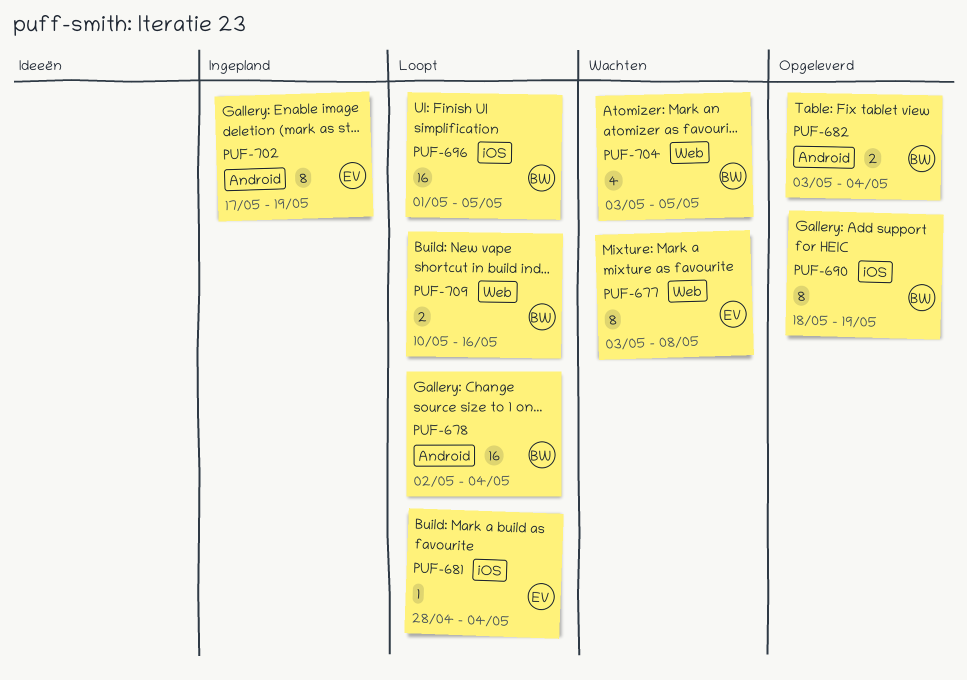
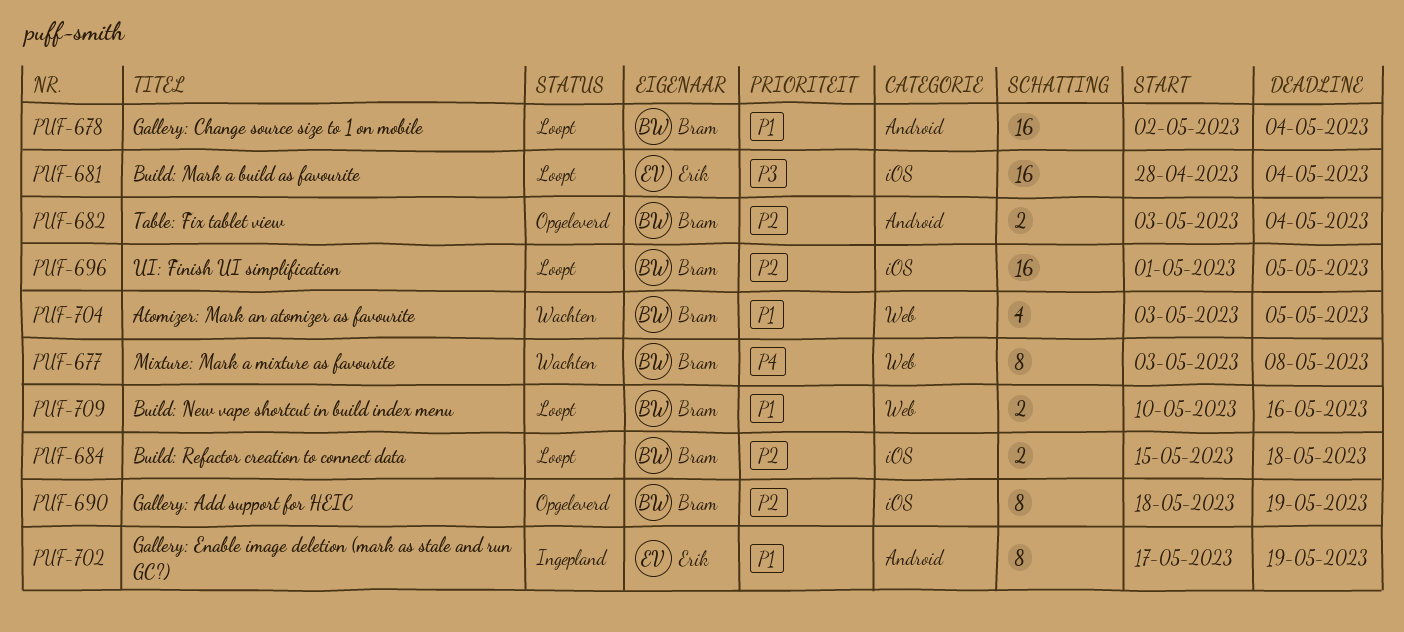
PUF-677, owner: Erik -> Bram
PUF-681, estimate: 1 -> 16
PUF-684: none -> present

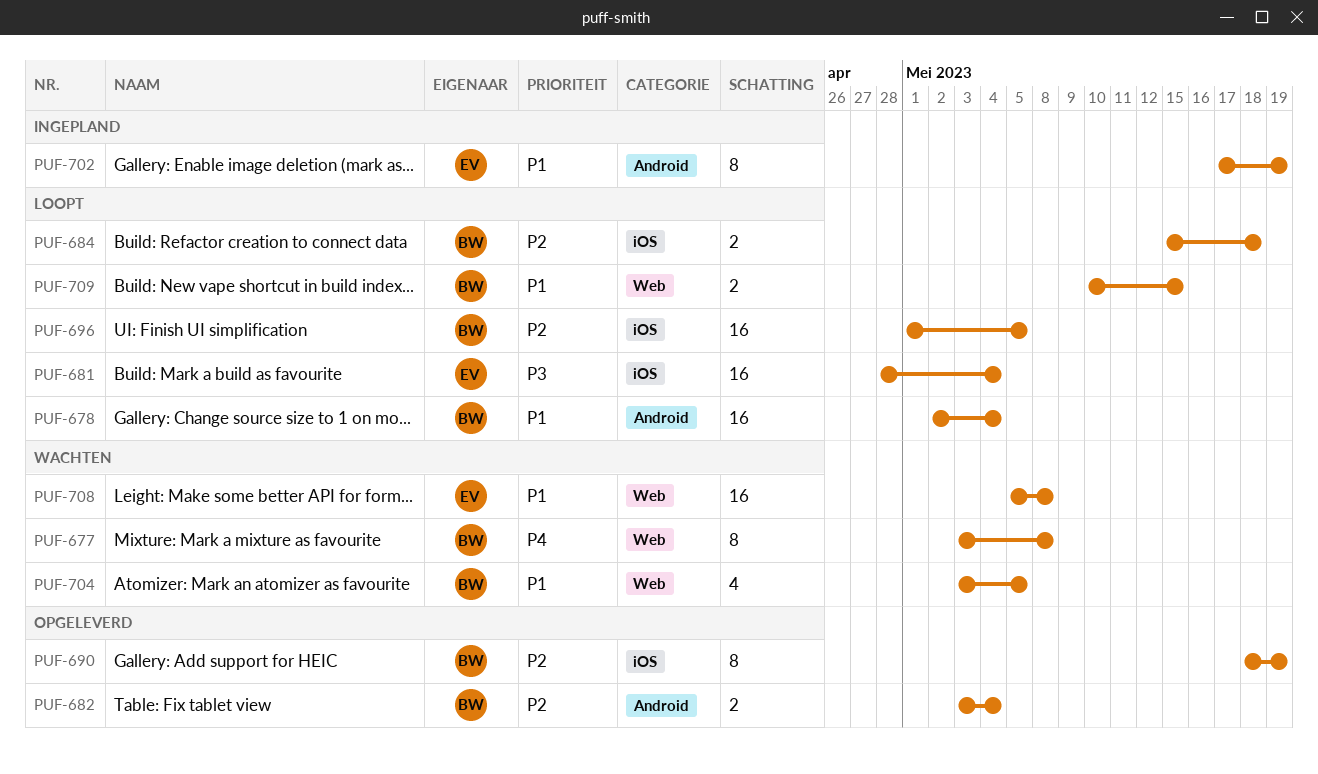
PUF-708: none -> present
PUF-709, due: May 16 -> May 15

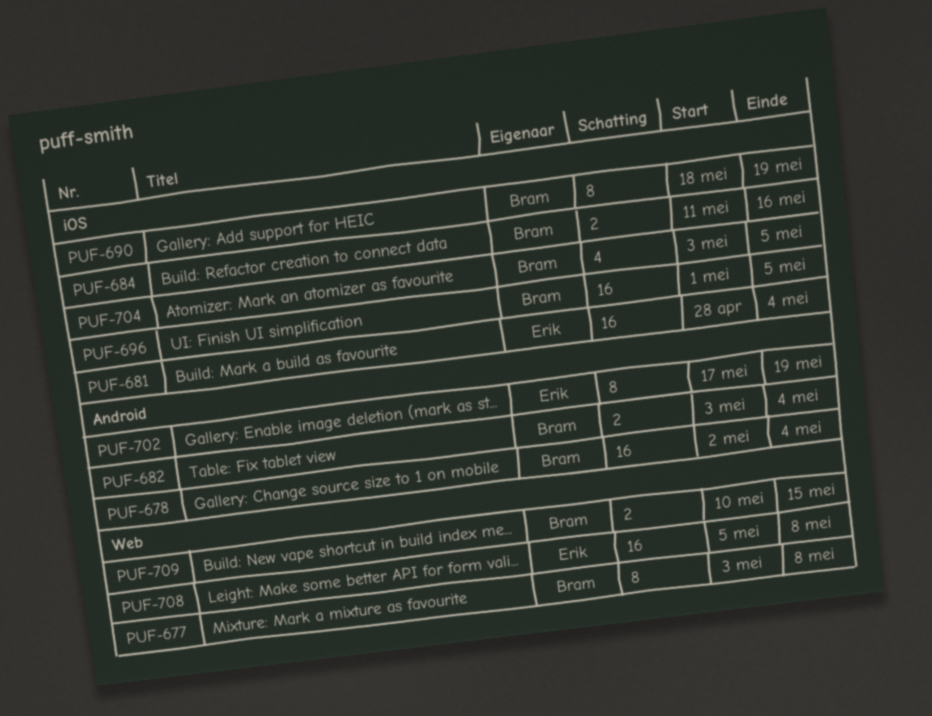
PUF-684, start: May 15 -> May 11
PUF-684, due: May 18 -> May 16
PUF-704, label: Web -> iOS

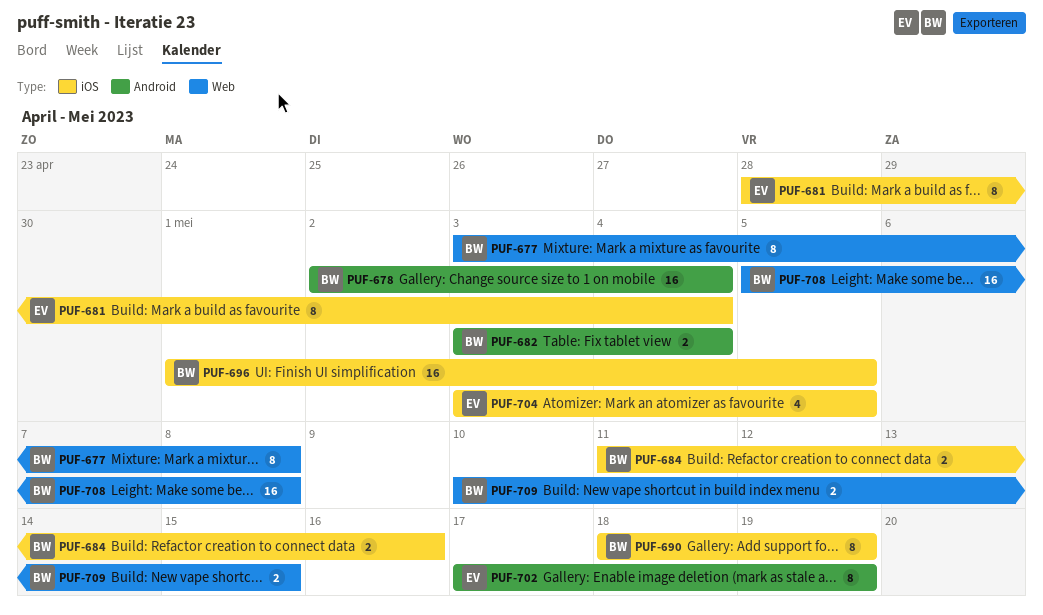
PUF-681, estimate: 16 -> 8
PUF-704, owner: Bram -> Erik
PUF-708, owner: Erik -> Bram

